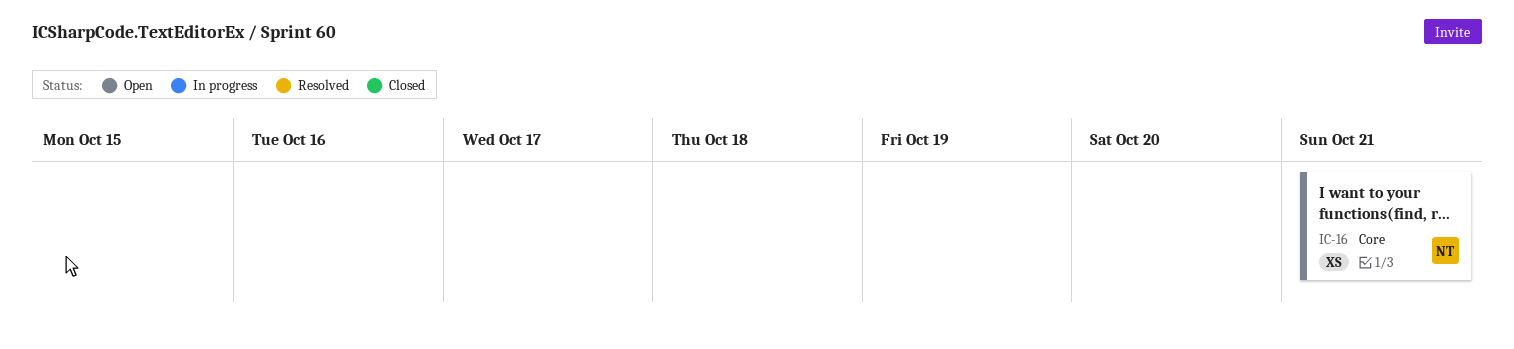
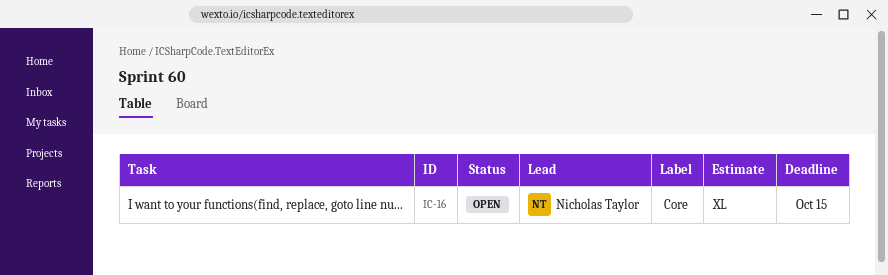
IC-16, estimate: XS -> XL
IC-16, due: Oct 21 -> Oct 15

